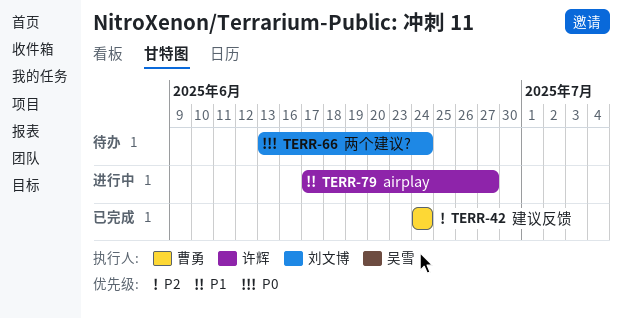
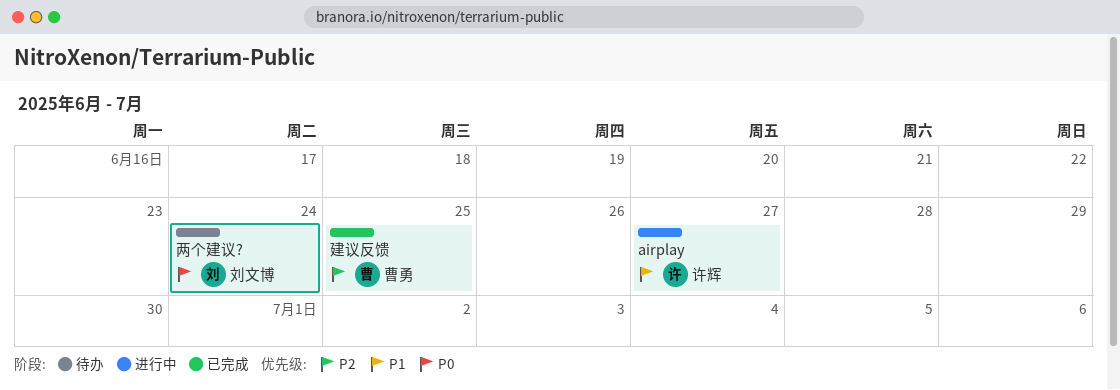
建议反馈, due: Jun 24 -> Jun 25

